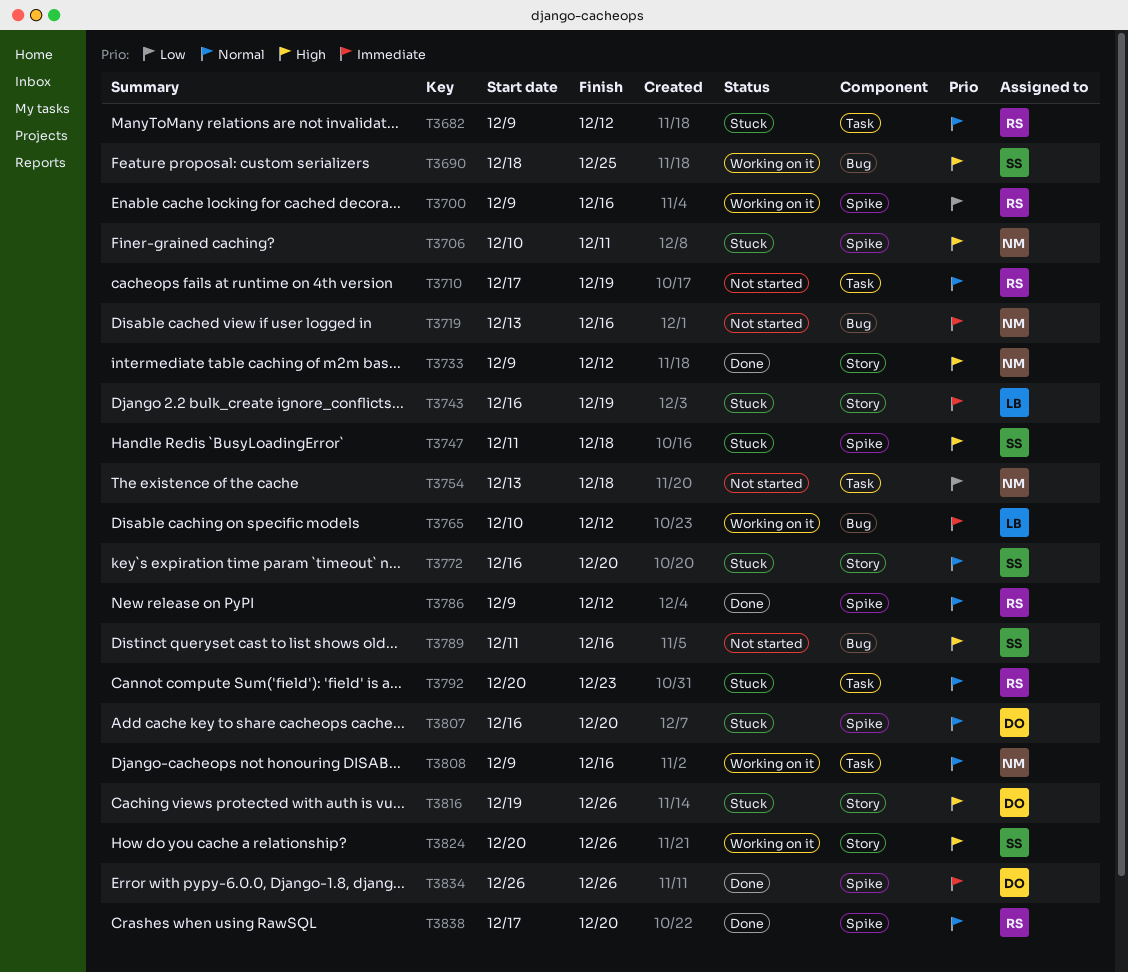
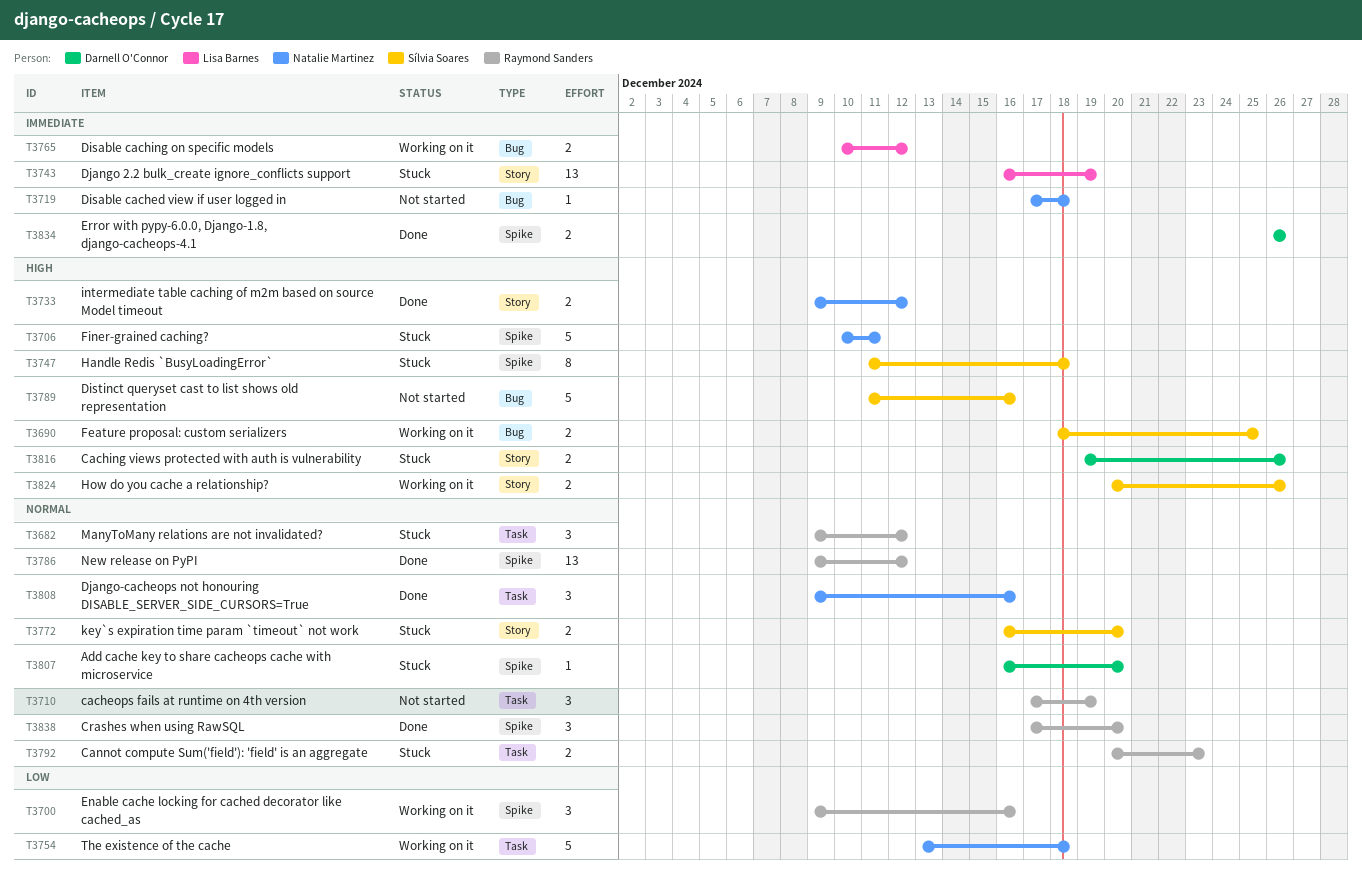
T3719, start: Dec 13 -> Dec 17
T3719, due: Dec 16 -> Dec 18
T3754, status: Not started -> Working on it
T3808, status: Working on it -> Done

